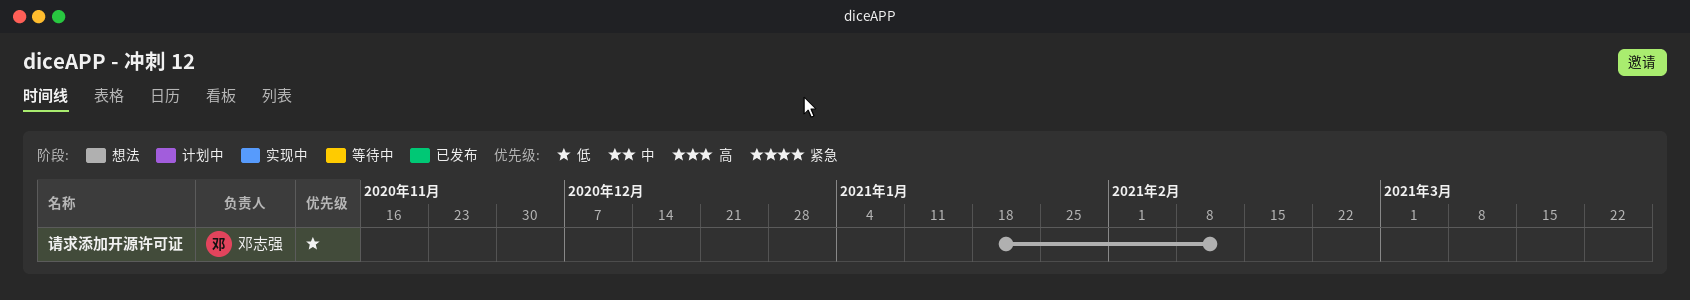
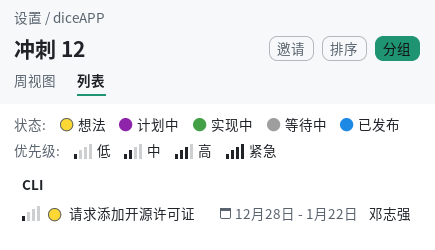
请求添加开源许可证, start: Jan 18 -> Dec 28
请求添加开源许可证, due: Feb 12 -> Jan 22

